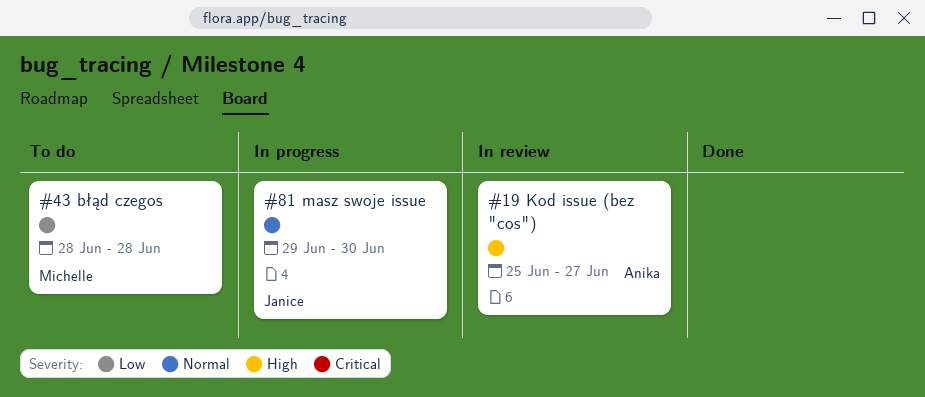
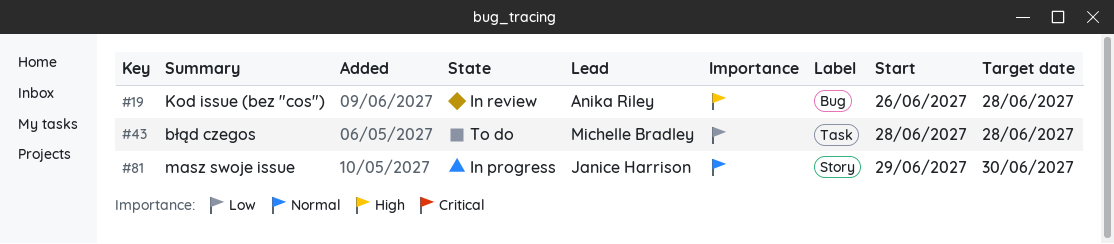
#19, start: Jun 25 -> Jun 26
#19, due: Jun 27 -> Jun 28

